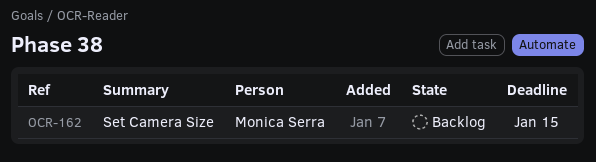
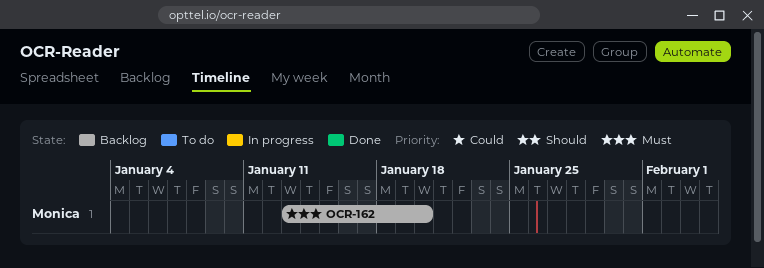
OCR-162, due: Jan 15 -> Jan 20

